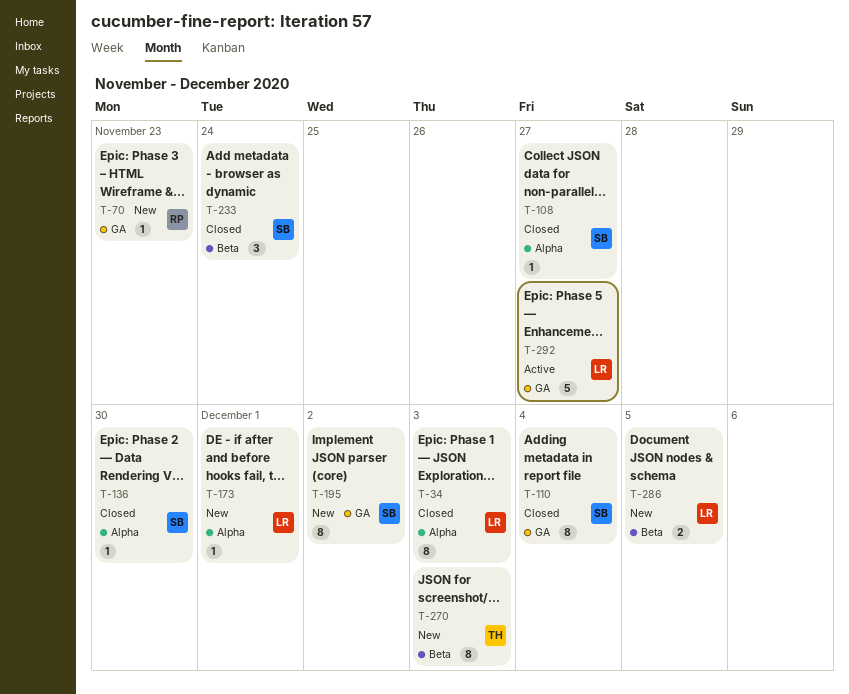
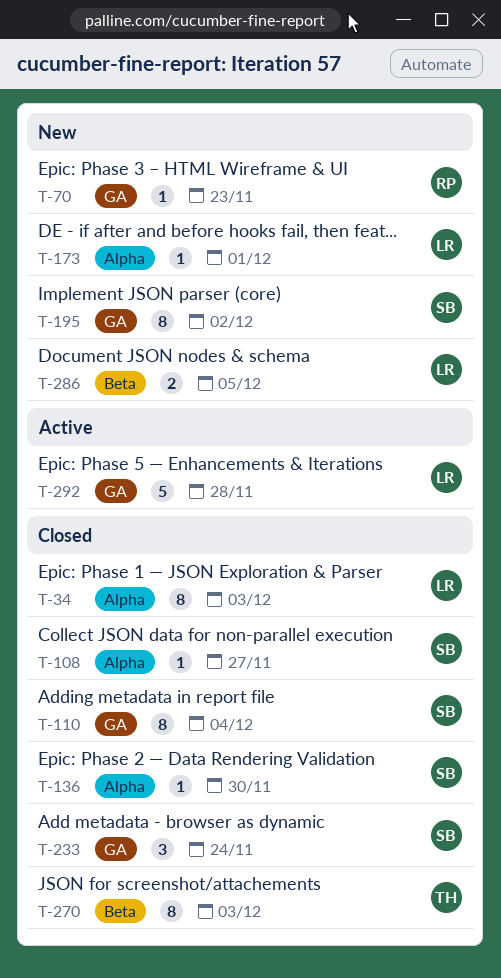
T-233, label: Beta -> GA
T-270, status: New -> Closed
T-292, due: Nov 27 -> Nov 28

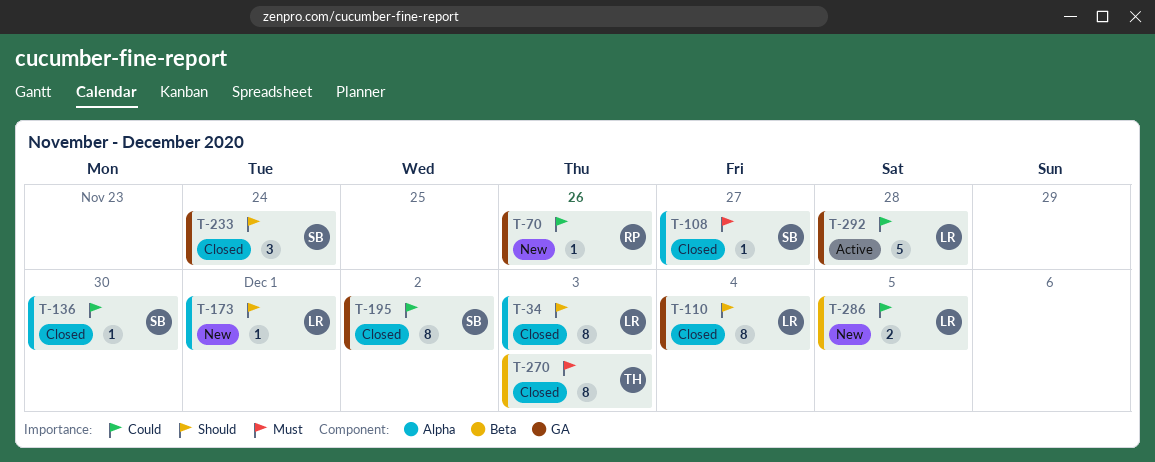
T-70, due: Nov 23 -> Nov 26
T-110, owner: SB -> LR
T-195, status: New -> Closed

